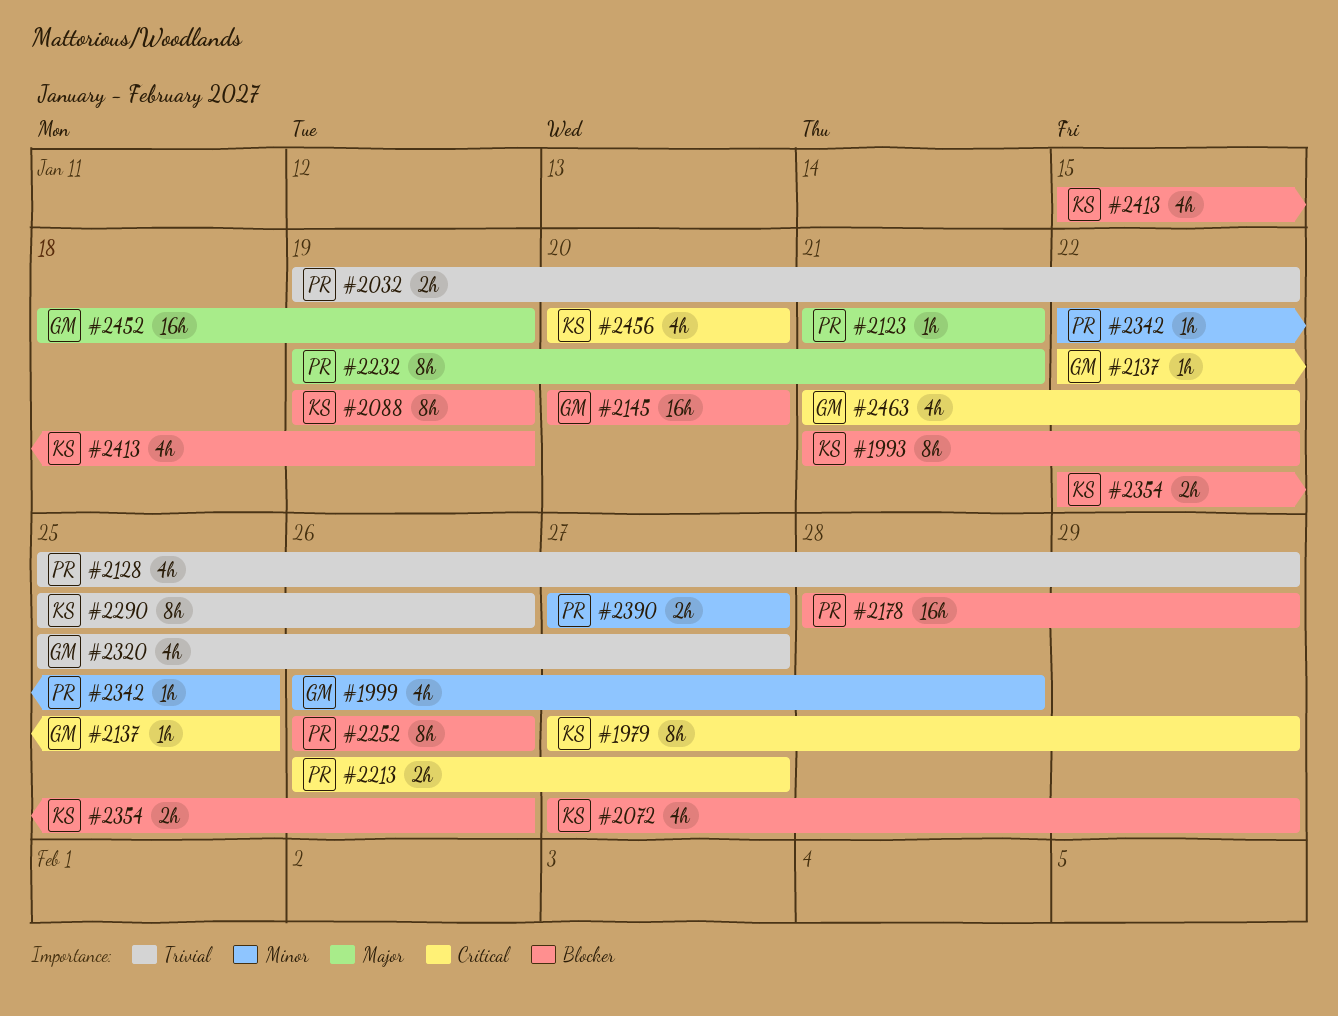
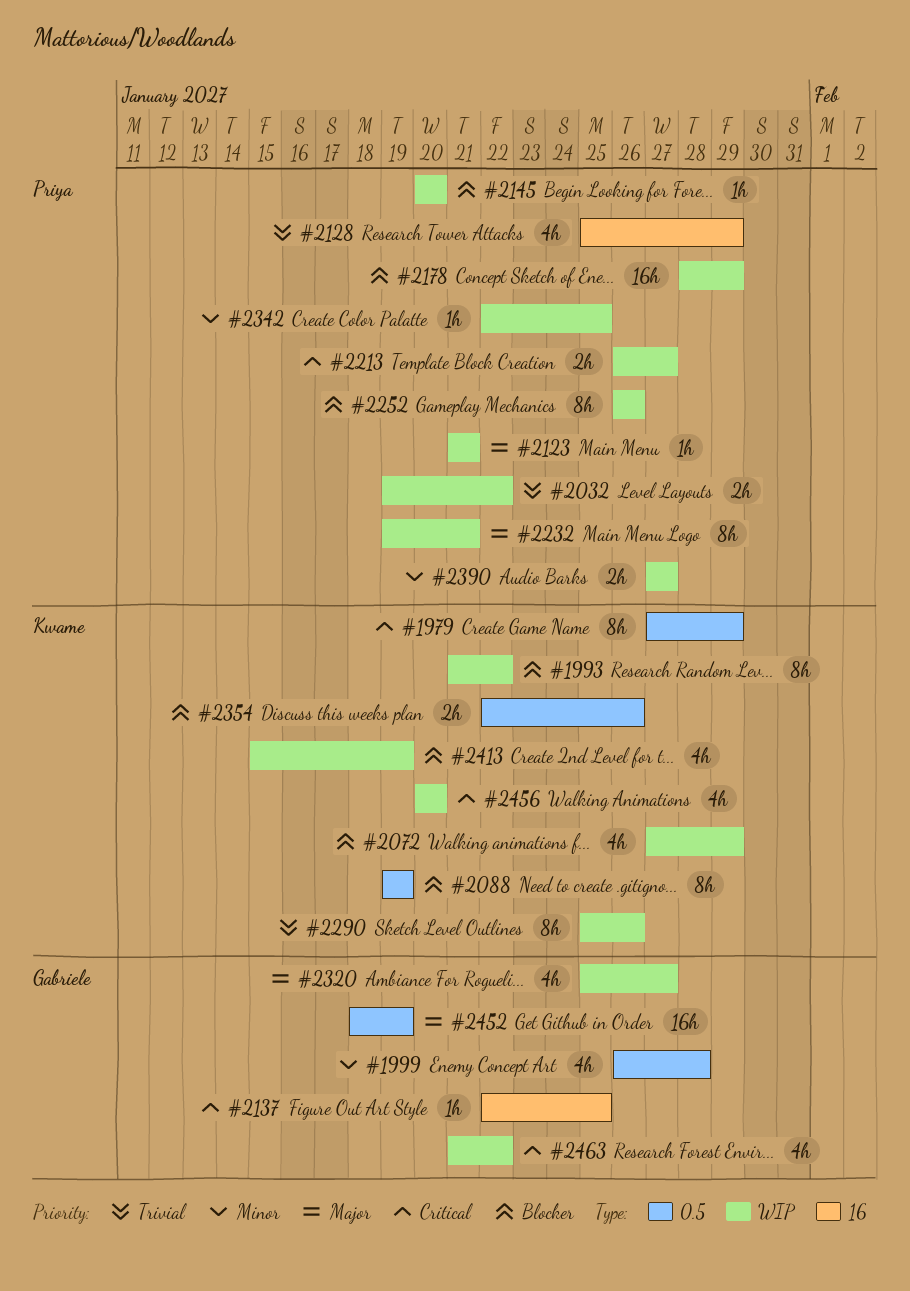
#2145, owner: Gabriele -> Priya
#2145, estimate: 16h -> 1h
#2320, priority: Trivial -> Major

